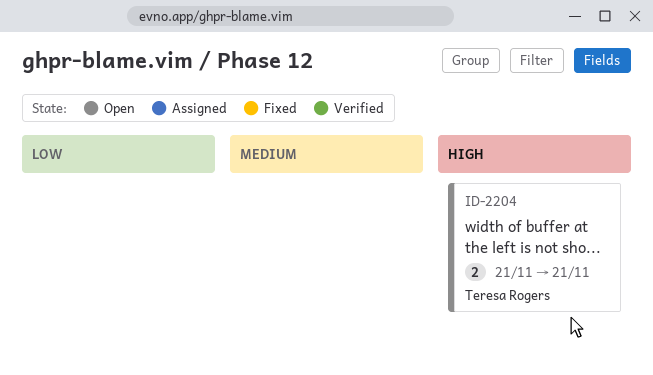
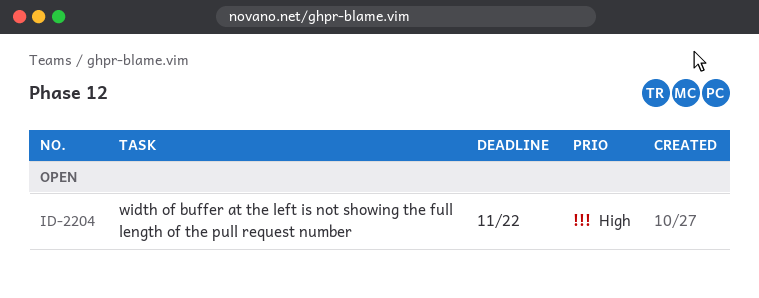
ID-2204, due: Nov 21 -> Nov 22

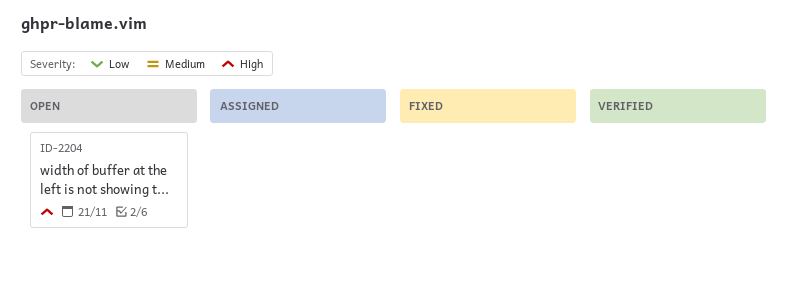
ID-2204, due: Nov 22 -> Nov 21

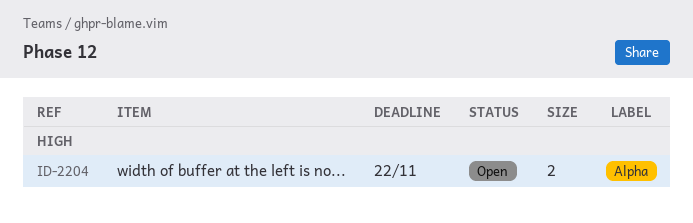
ID-2204, due: Nov 21 -> Nov 22

